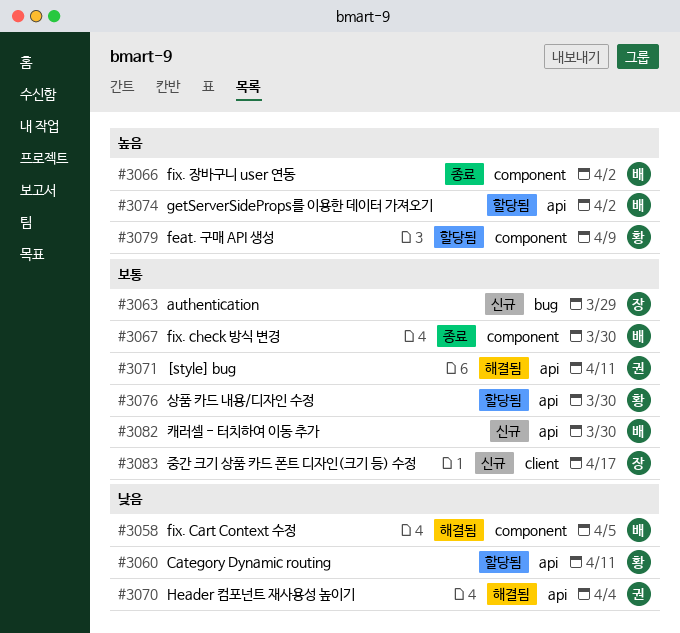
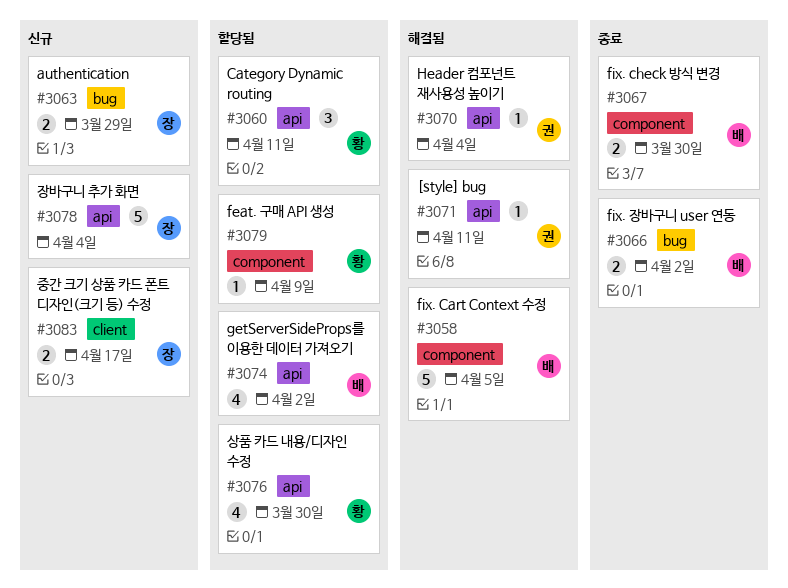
#3066, label: component -> bug
#3078: none -> present
#3082: present -> none

